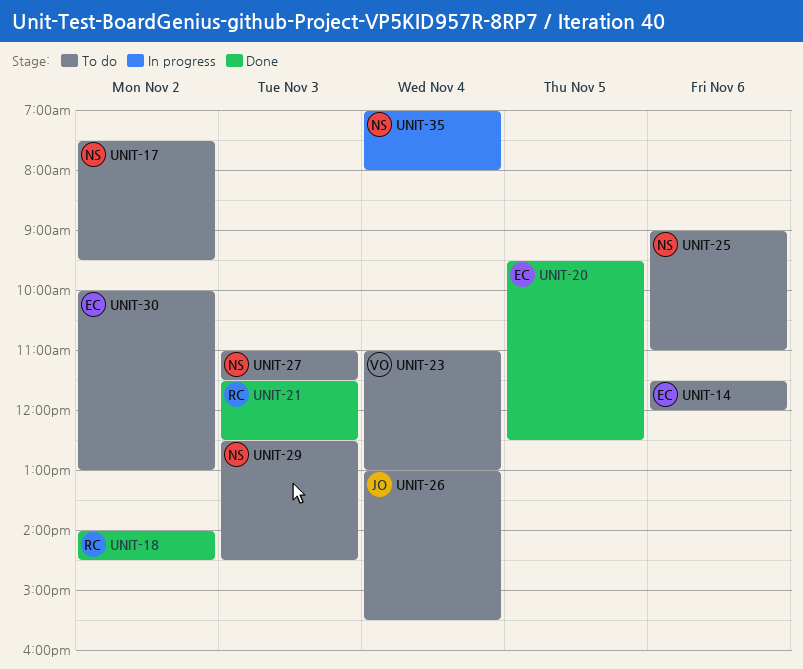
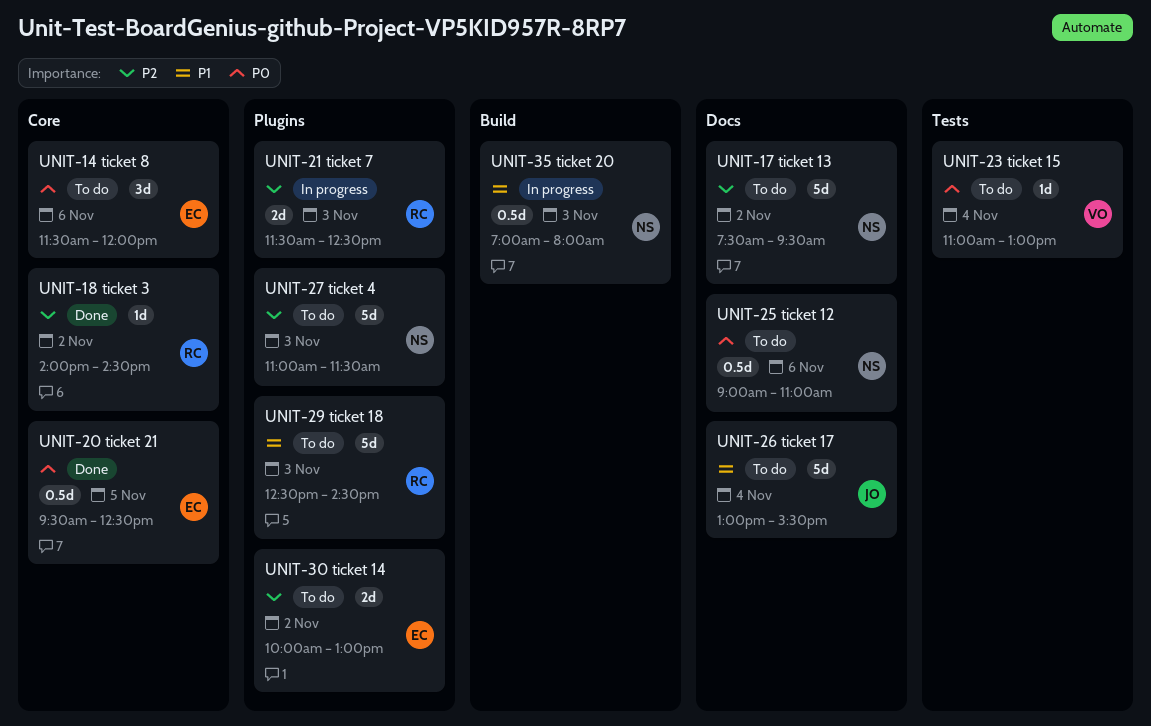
UNIT-21, status: Done -> In progress
UNIT-29, owner: NS -> RC
UNIT-35, day: Nov 4 -> Nov 3

